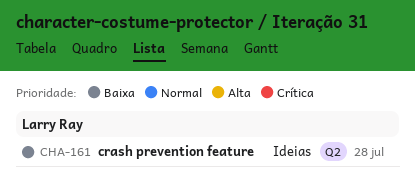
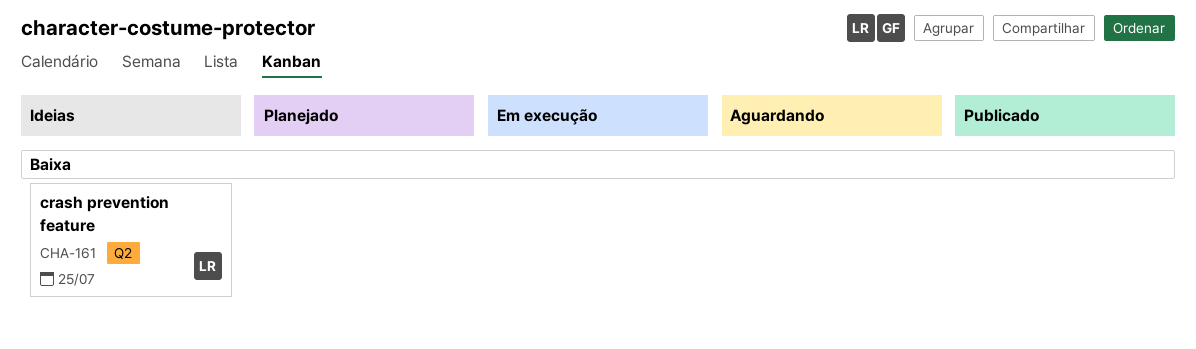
CHA-161, due: Jul 28 -> Jul 25

